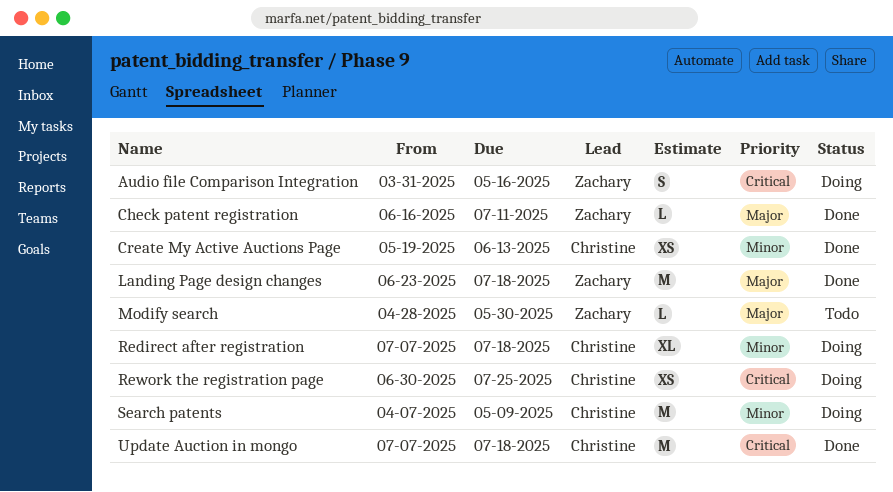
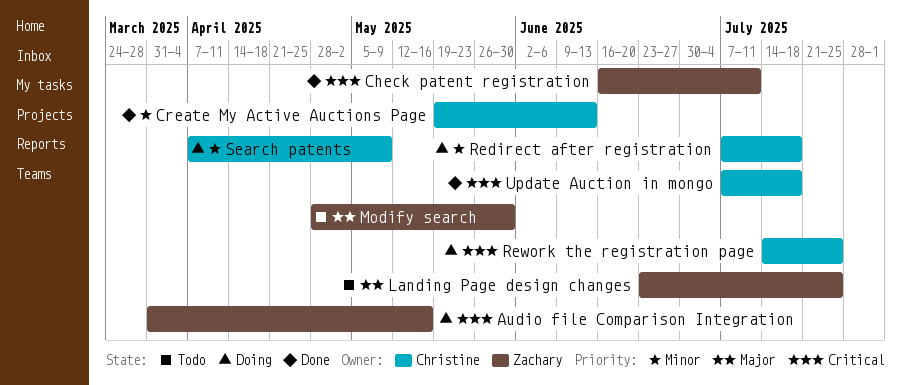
Check patent registration, priority: Major -> Critical
Landing Page design changes, status: Done -> Todo
Landing Page design changes, due: Jul 18 -> Jul 25
Rework the registration page, start: Jun 30 -> Jul 14

